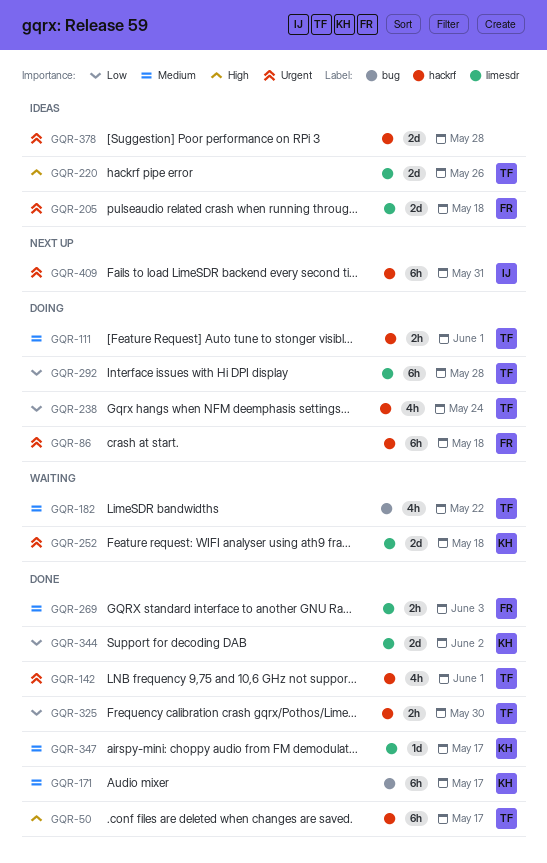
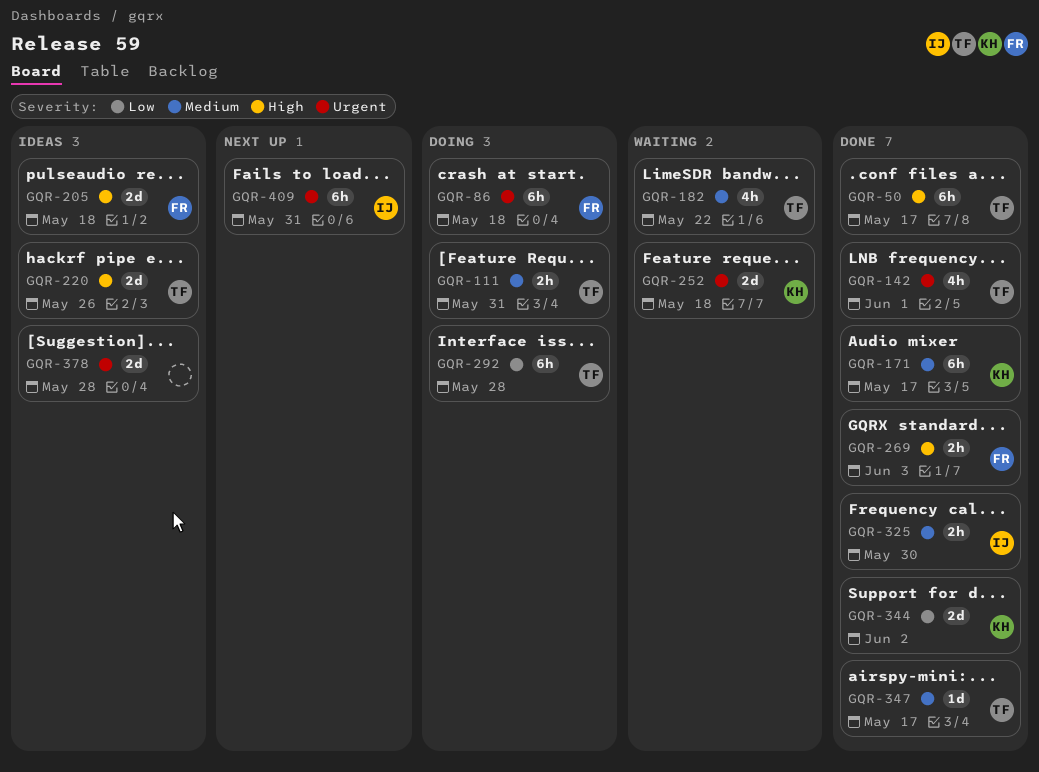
GQR-111, due: Jun 1 -> May 31
GQR-205, priority: Urgent -> High
GQR-238: present -> none
GQR-269, priority: Medium -> High
GQR-325, owner: TF -> IJ
GQR-325, priority: Low -> Medium
GQR-347, owner: KH -> TF

